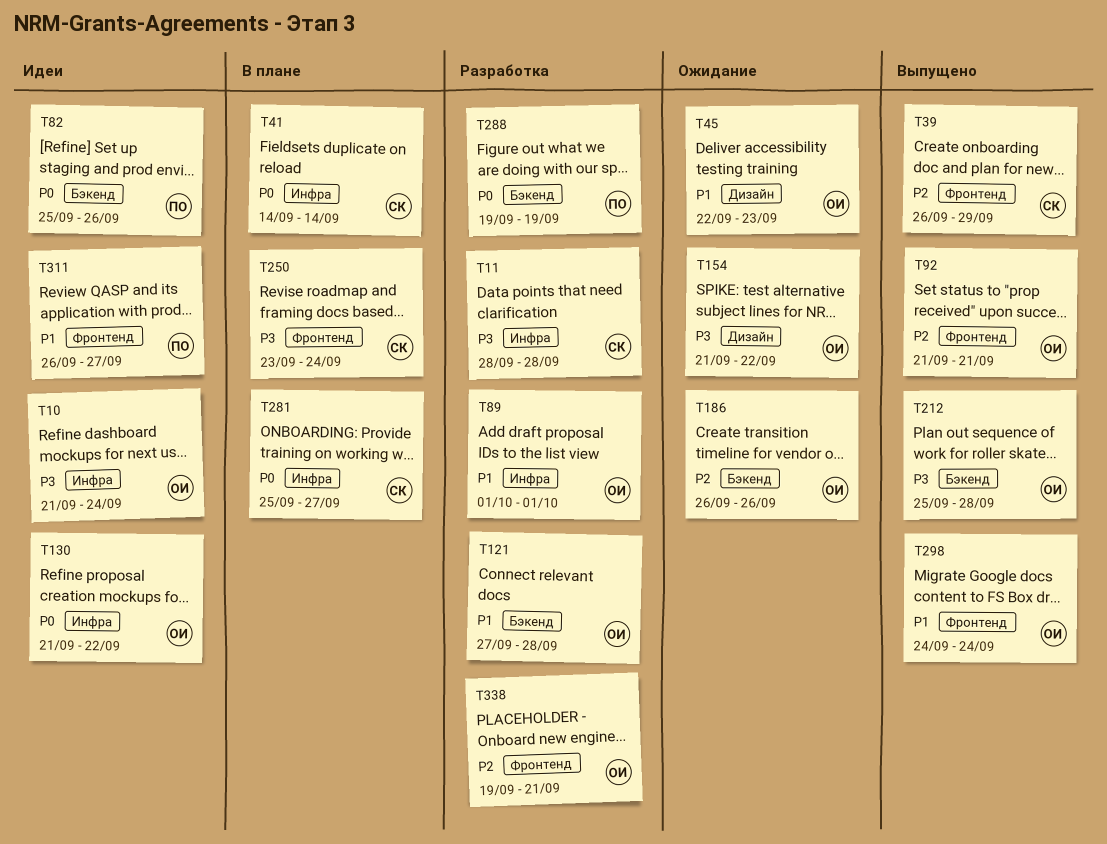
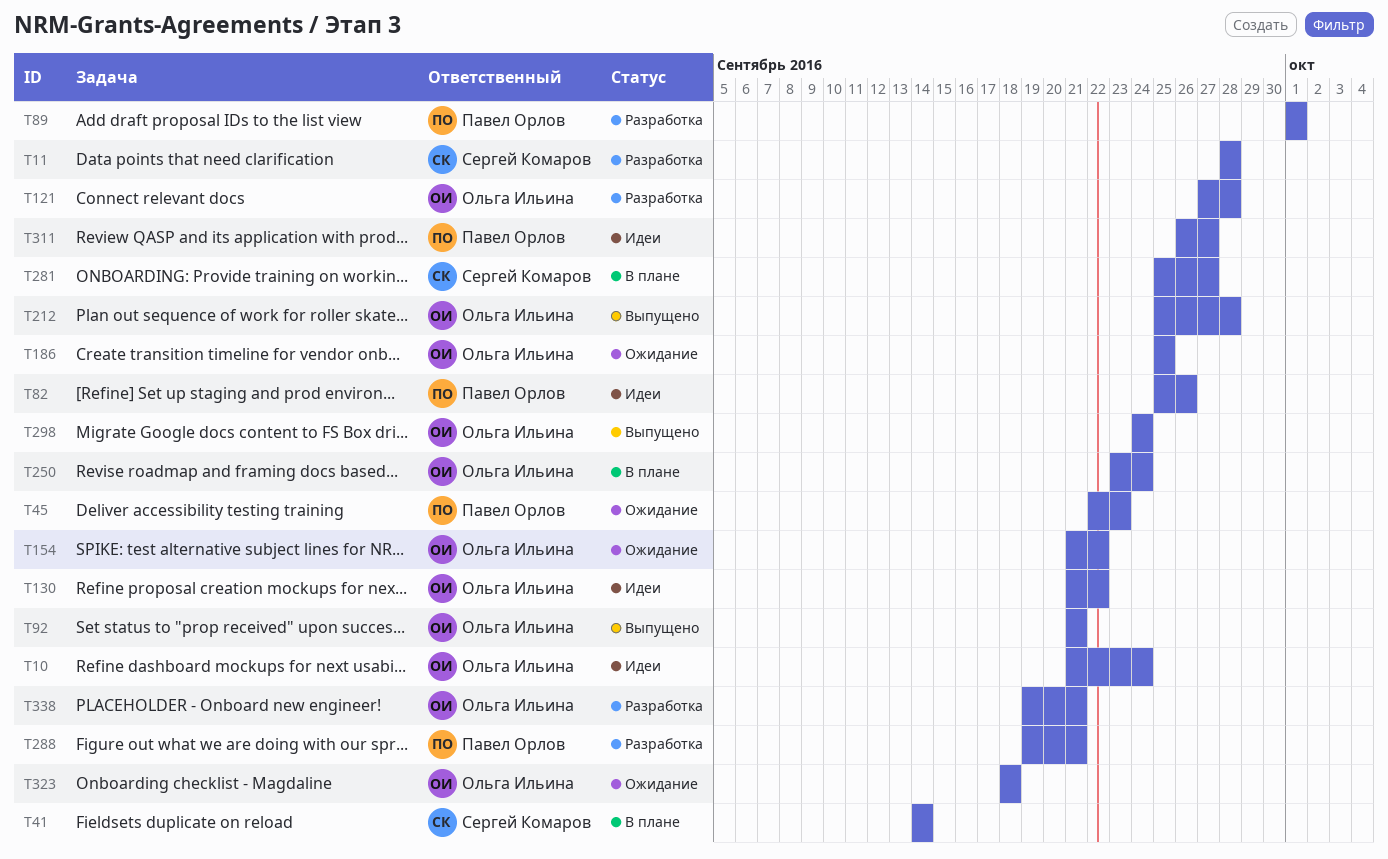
T39: present -> none
T45, owner: Ольга Ильина -> Павел Орлов
T89, owner: Ольга Ильина -> Павел Орлов
T186, start: Sep 26 -> Sep 25
T186, due: Sep 26 -> Sep 25
T250, owner: Сергей Комаров -> Ольга Ильина
T288, due: Sep 19 -> Sep 21
T323: none -> present

